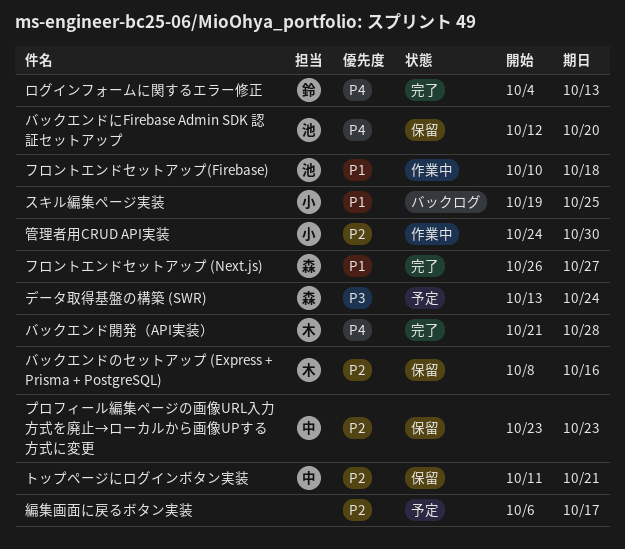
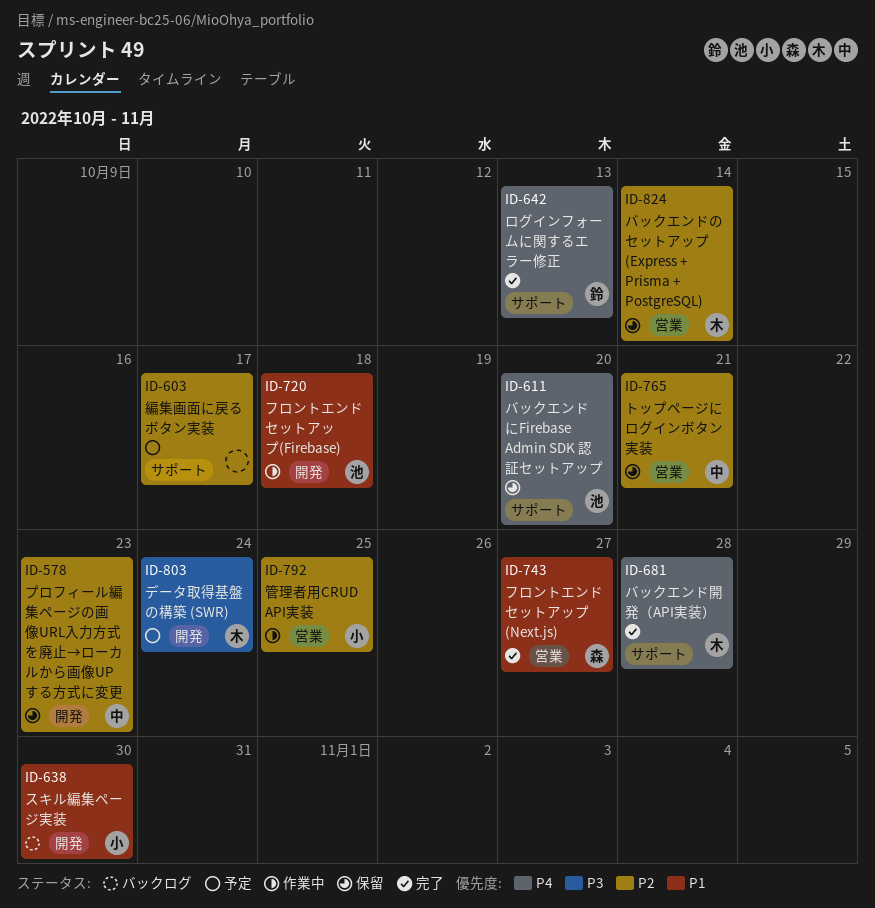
スキル編集ページ実装, due: Oct 25 -> Oct 30
データ取得基盤の構築 (SWR), owner: 森 -> 木
バックエンドのセットアップ (Express + Prisma + PostgreSQL), due: Oct 16 -> Oct 14
管理者用CRUD API実装, due: Oct 30 -> Oct 25

